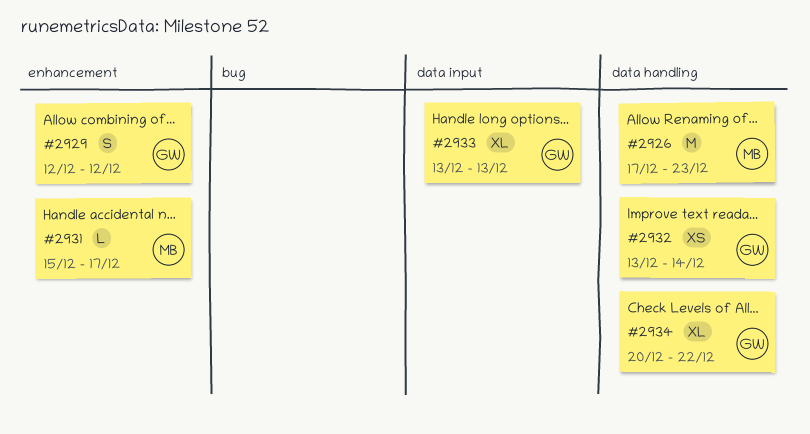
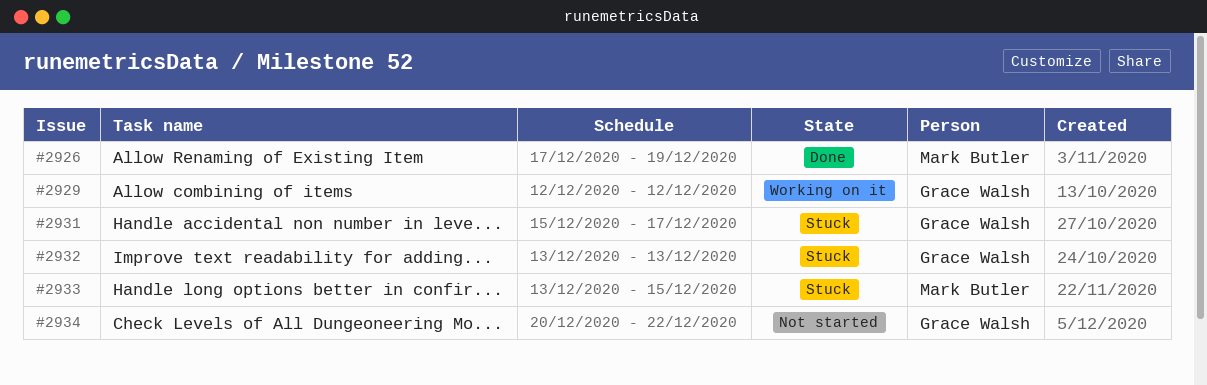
#2926, due: Dec 23 -> Dec 19
#2931, owner: Mark Butler -> Grace Walsh
#2932, due: Dec 14 -> Dec 13
#2933, owner: Grace Walsh -> Mark Butler
#2933, due: Dec 13 -> Dec 15

